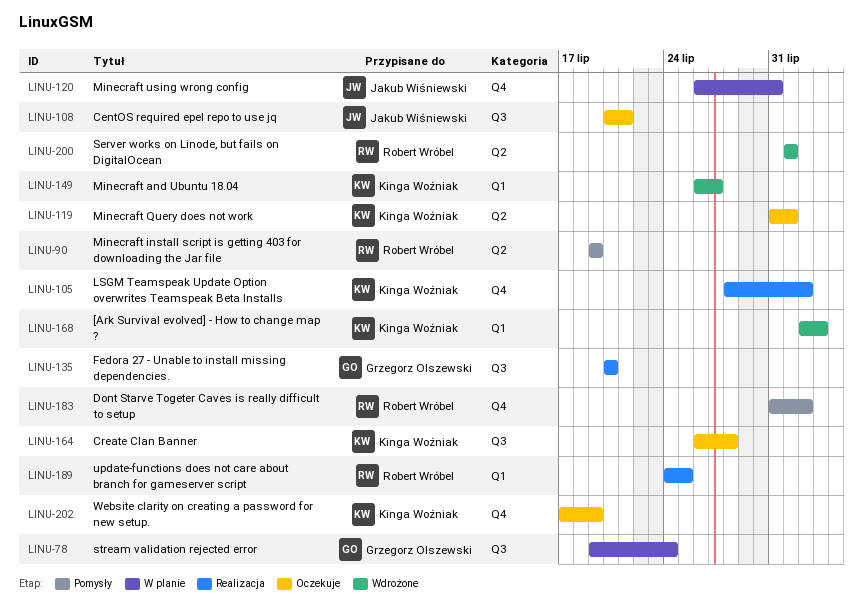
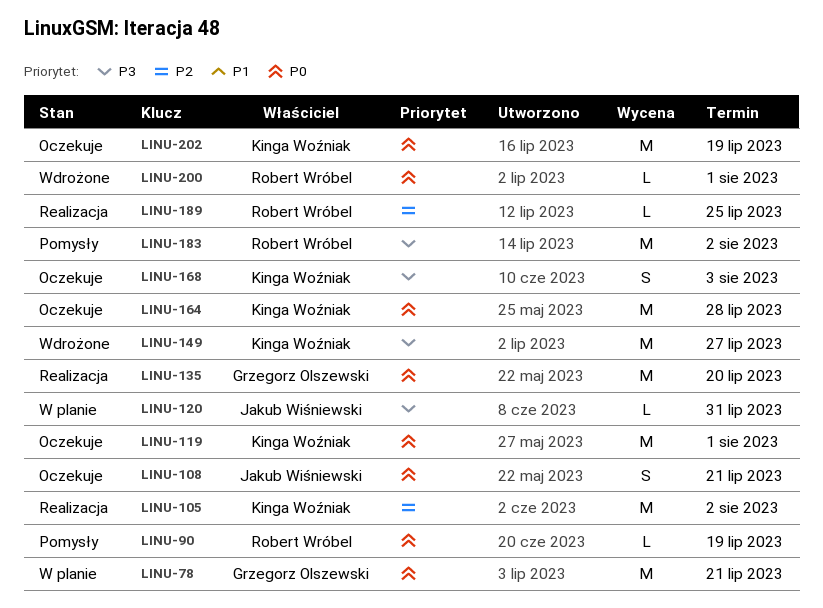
LINU-78, due: Jul 24 -> Jul 21
LINU-168, status: Wdrożone -> Oczekuje

